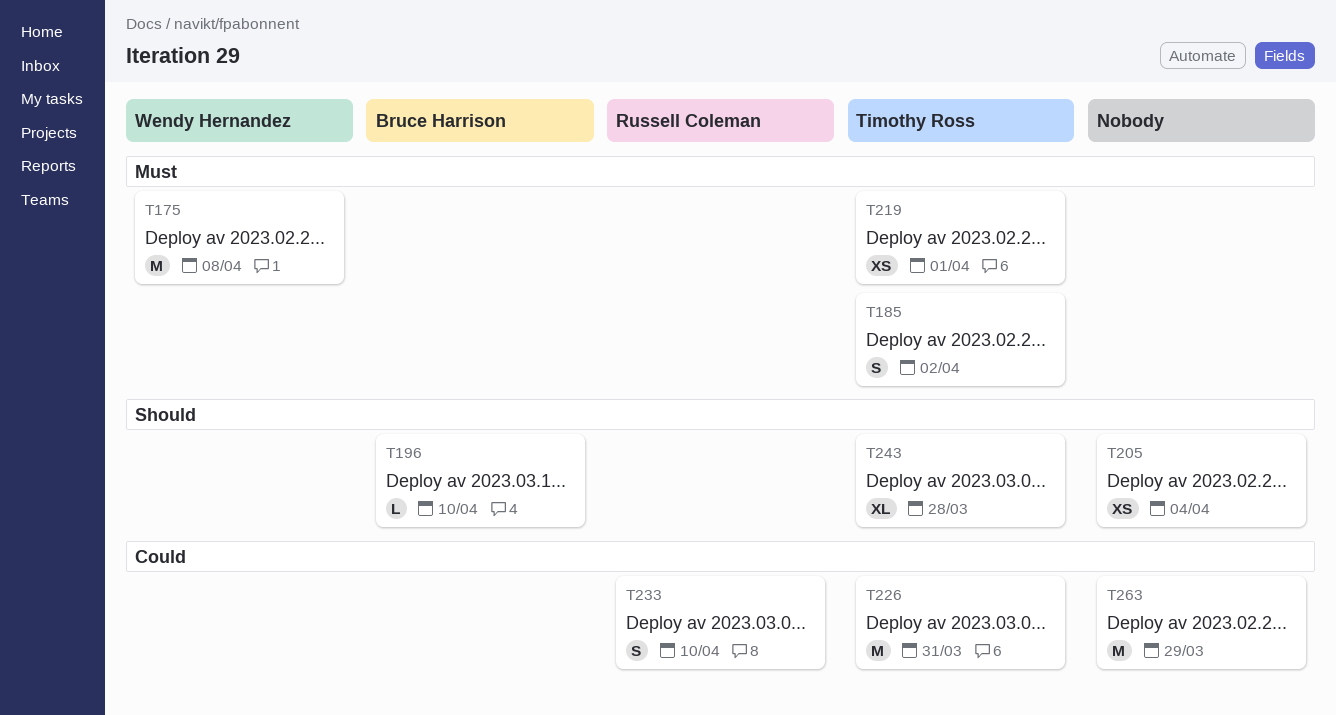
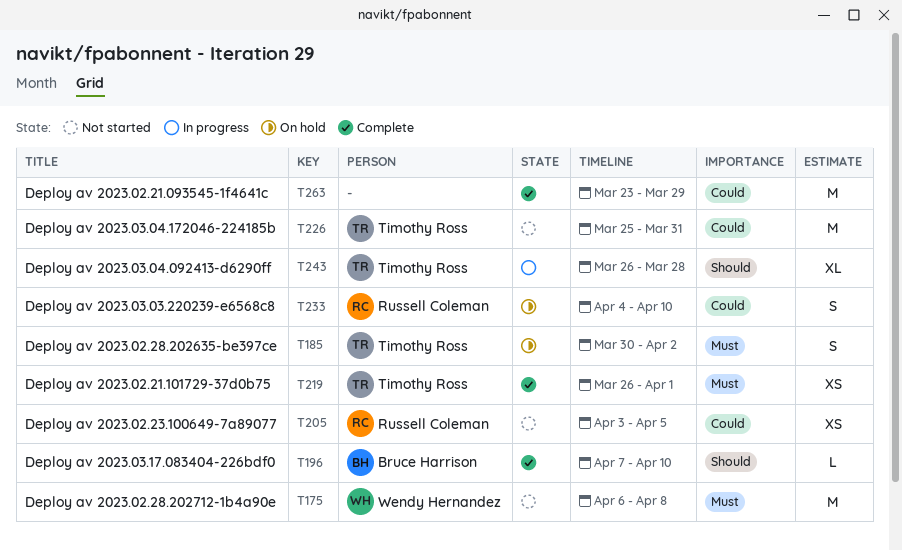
T205, owner: none -> Russell Coleman
T205, priority: Should -> Could
T205, due: Apr 4 -> Apr 5

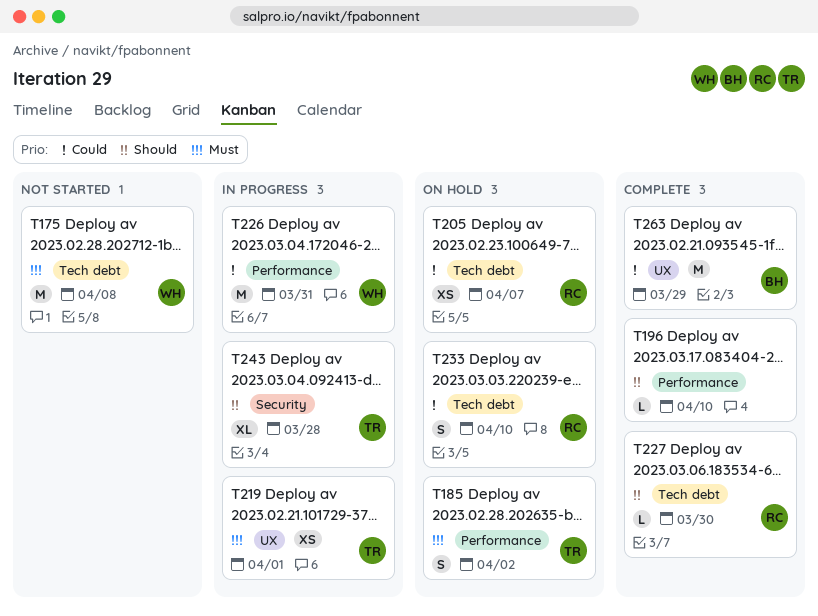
T196, owner: Bruce Harrison -> none
T205, status: Not started -> On hold
T205, due: Apr 5 -> Apr 7
T219, status: Complete -> In progress
T226, status: Not started -> In progress
T226, owner: Timothy Ross -> Wendy Hernandez
T227: none -> present
T263, owner: none -> Bruce Harrison

